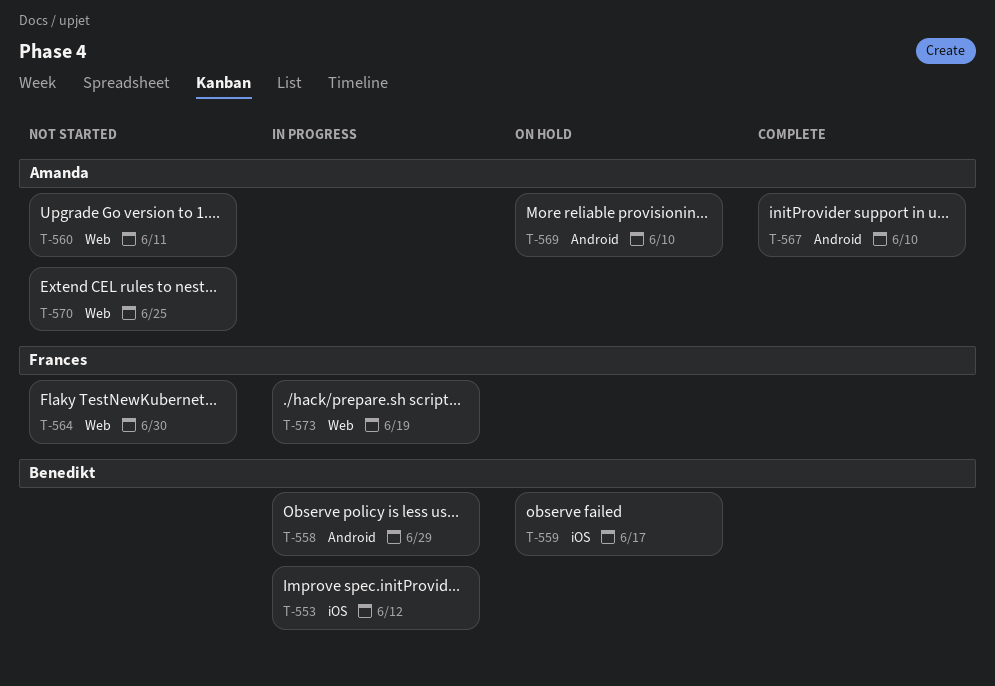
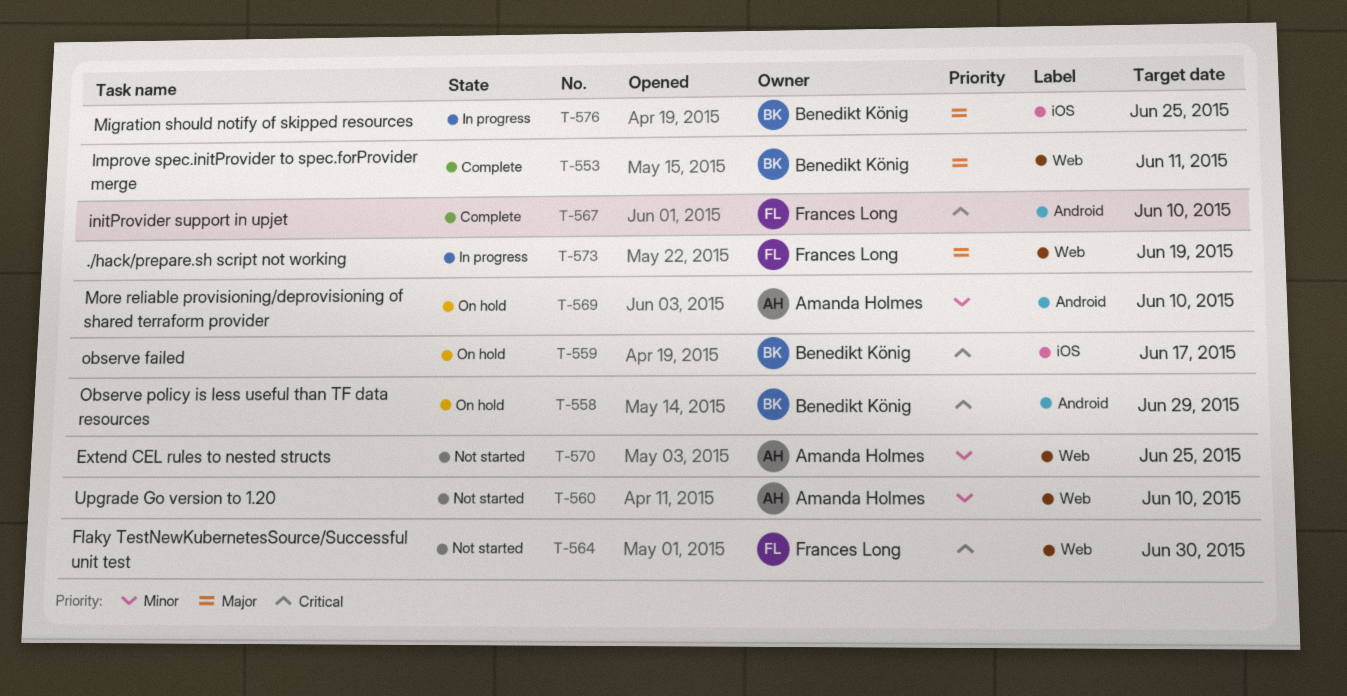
T-553, status: In progress -> Complete
T-553, label: iOS -> Web
T-553, due: Jun 12 -> Jun 11
T-558, status: In progress -> On hold
T-560, due: Jun 11 -> Jun 10
T-567, owner: Amanda Holmes -> Frances Long
T-576: none -> present

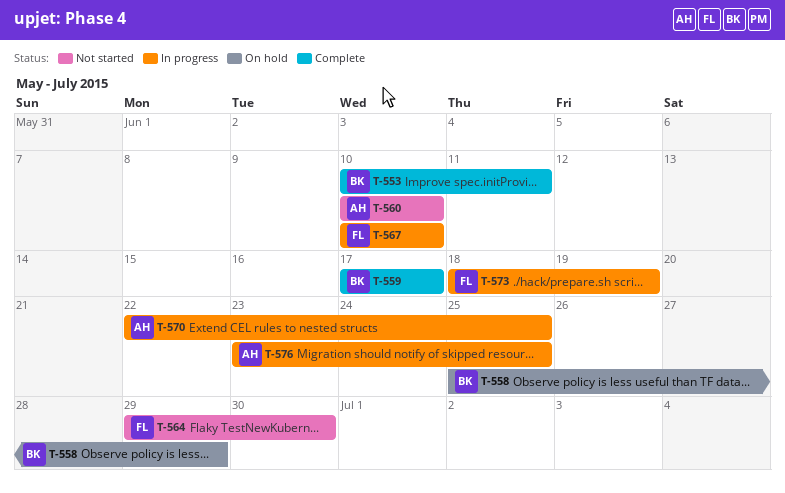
T-559, status: On hold -> Complete
T-567, status: Complete -> In progress
T-569: present -> none
T-570, status: Not started -> In progress
T-576, owner: Benedikt König -> Amanda Holmes

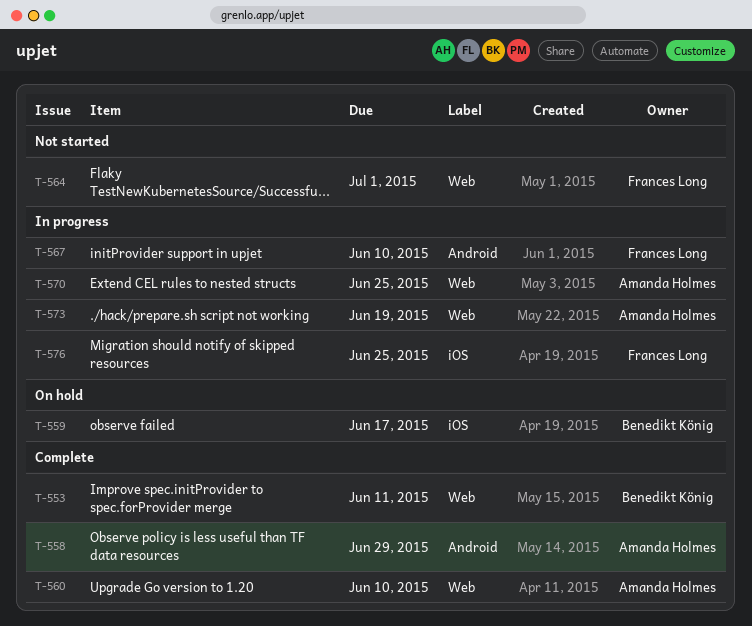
T-558, status: On hold -> Complete
T-558, owner: Benedikt König -> Amanda Holmes
T-559, status: Complete -> On hold
T-560, status: Not started -> Complete
T-564, due: Jun 30 -> Jul 1
T-573, owner: Frances Long -> Amanda Holmes
T-576, owner: Amanda Holmes -> Frances Long

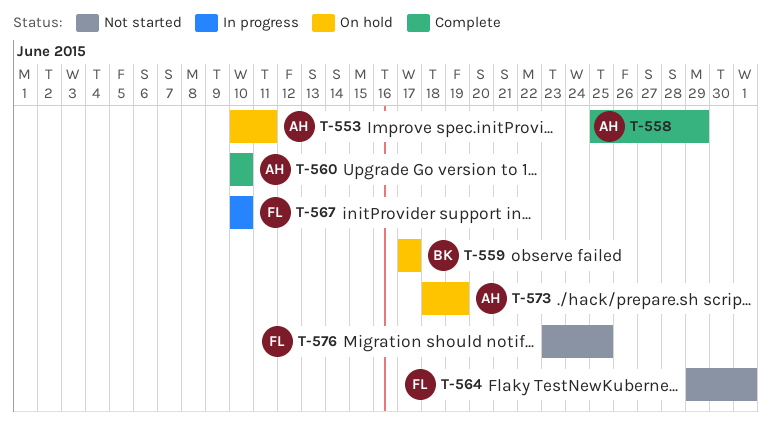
T-553, status: Complete -> On hold
T-553, owner: Benedikt König -> Amanda Holmes
T-570: present -> none
T-573, status: In progress -> On hold
T-576, status: In progress -> Not started

